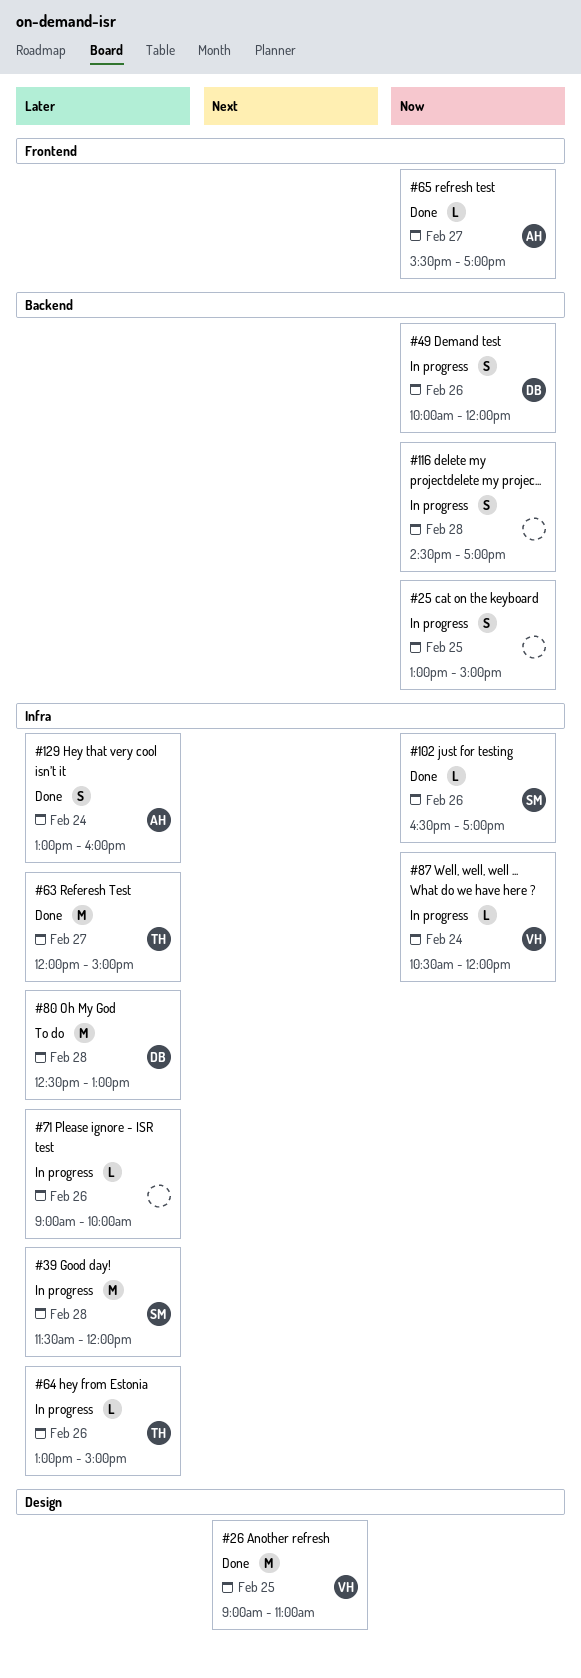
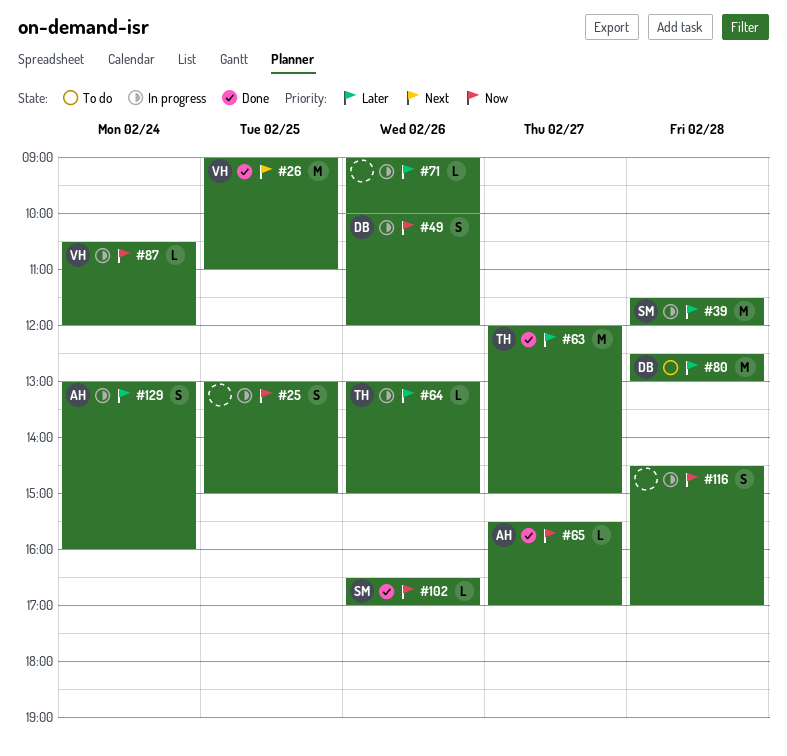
#129, status: Done -> In progress

